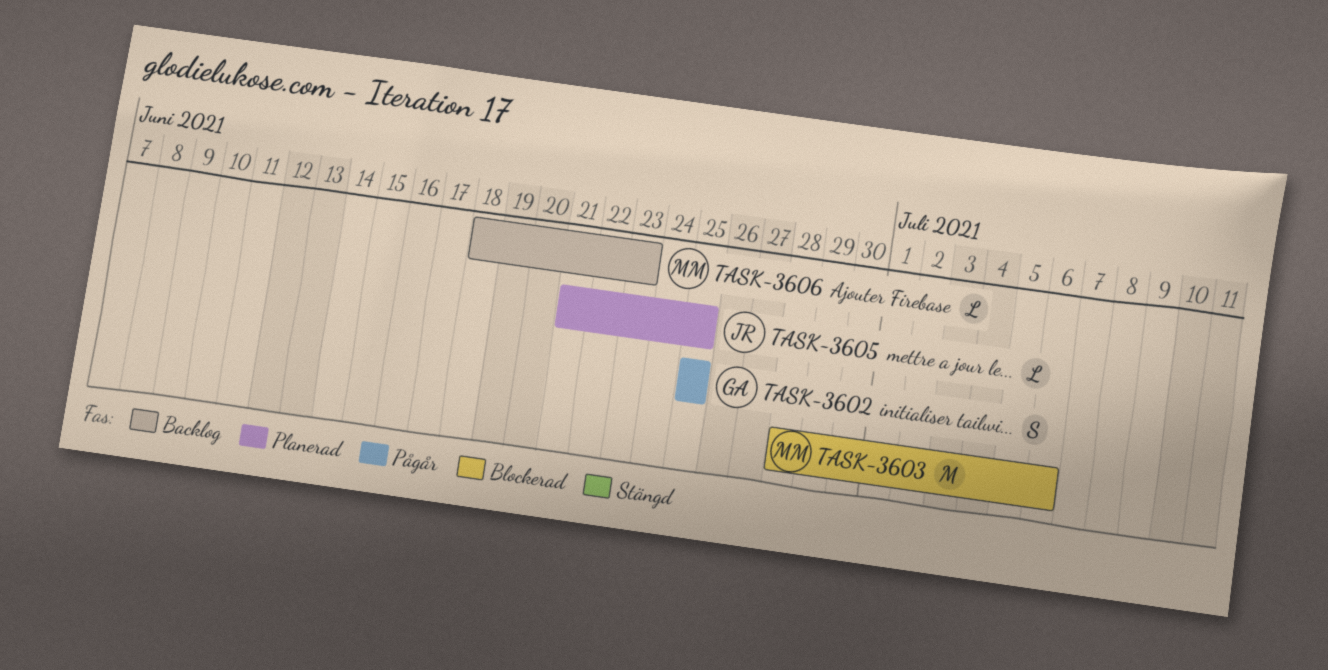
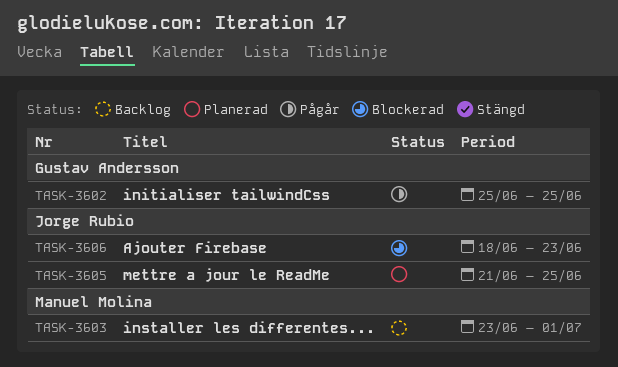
TASK-3603, status: Blockerad -> Backlog
TASK-3603, start: Jun 28 -> Jun 23
TASK-3603, due: Jul 6 -> Jul 1
TASK-3606, status: Backlog -> Blockerad
TASK-3606, owner: Manuel Molina -> Jorge Rubio

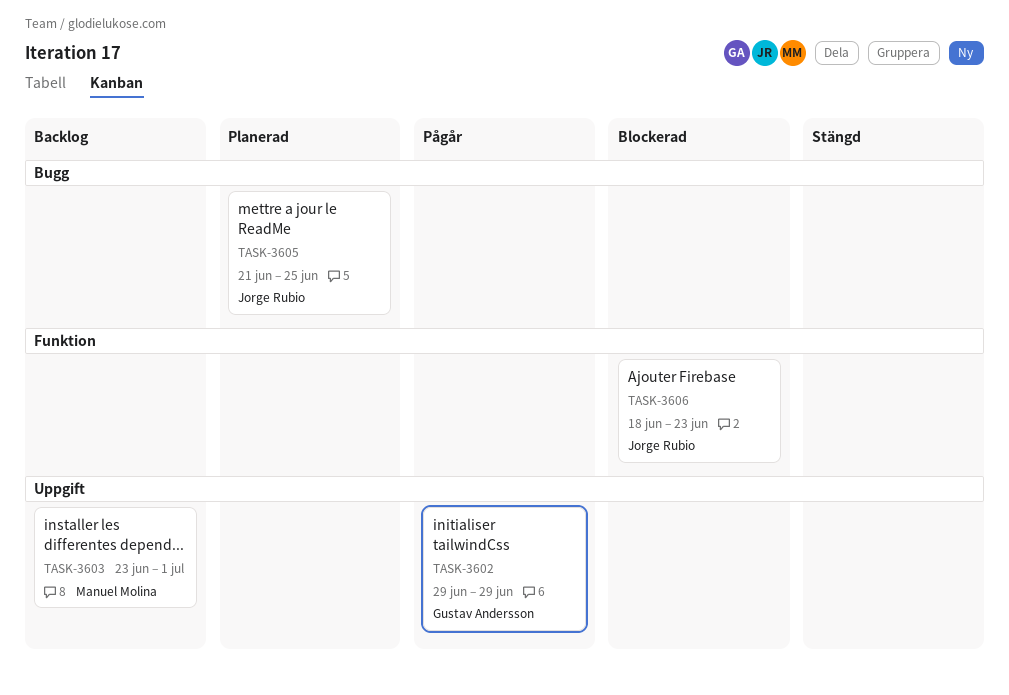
TASK-3602, start: Jun 25 -> Jun 29
TASK-3602, due: Jun 25 -> Jun 29

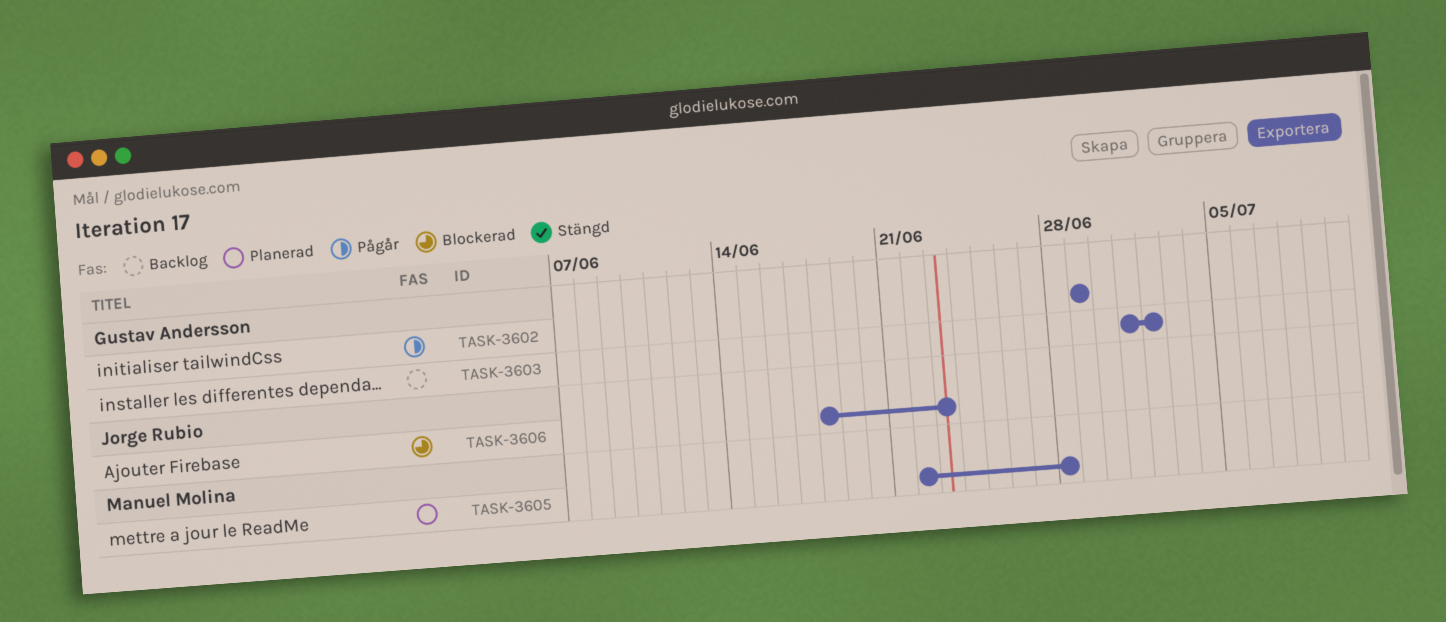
TASK-3603, owner: Manuel Molina -> Gustav Andersson
TASK-3603, start: Jun 23 -> Jul 1
TASK-3603, due: Jul 1 -> Jul 2
TASK-3605, owner: Jorge Rubio -> Manuel Molina
TASK-3605, start: Jun 21 -> Jun 22
TASK-3605, due: Jun 25 -> Jun 28

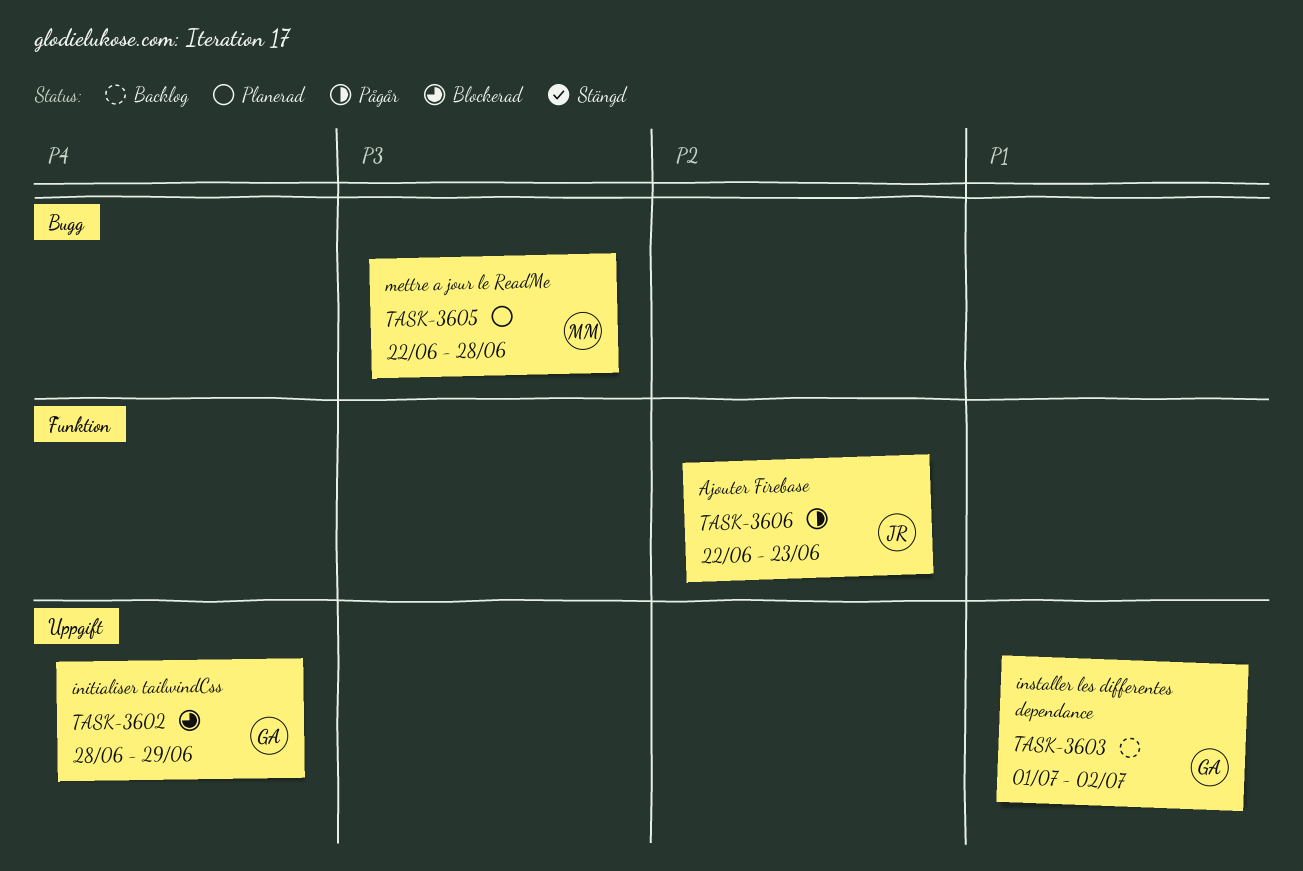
TASK-3602, status: Pågår -> Blockerad
TASK-3602, start: Jun 29 -> Jun 28
TASK-3606, status: Blockerad -> Pågår
TASK-3606, start: Jun 18 -> Jun 22

